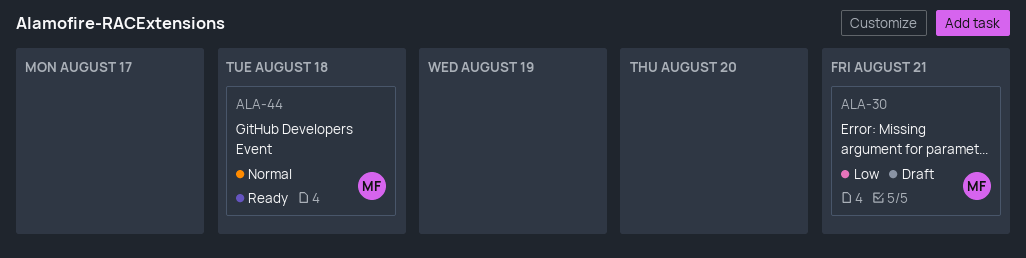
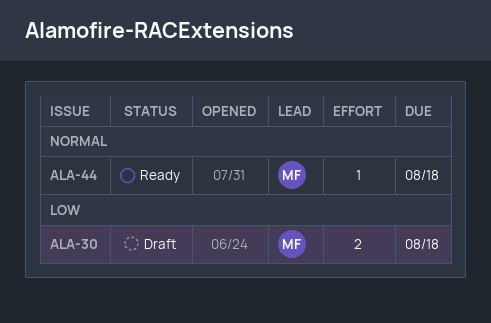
ALA-30, due: Aug 21 -> Aug 18

